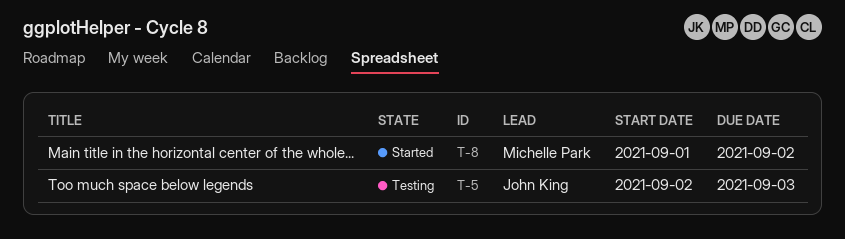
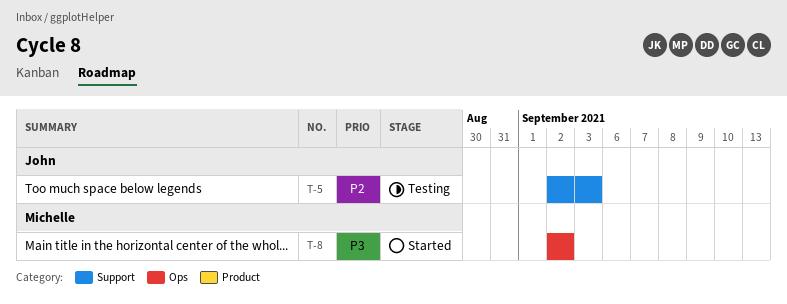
T-8, start: Sep 1 -> Sep 2

